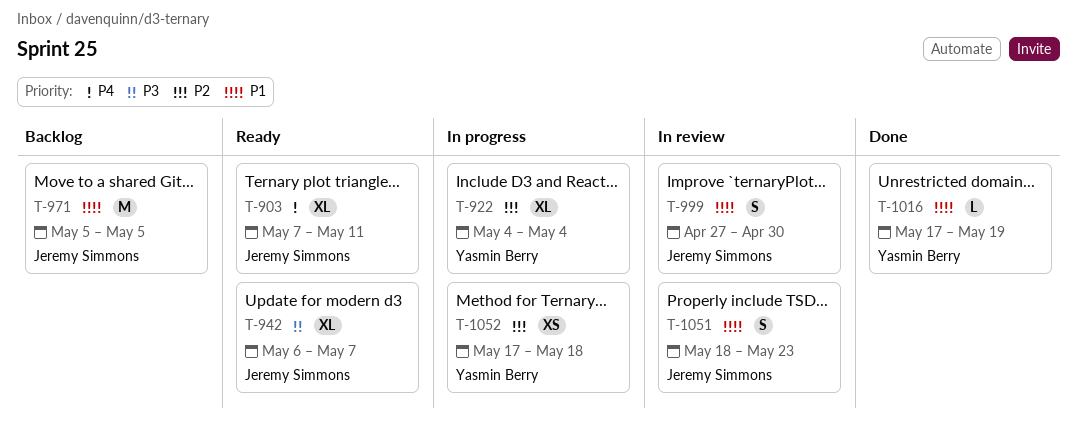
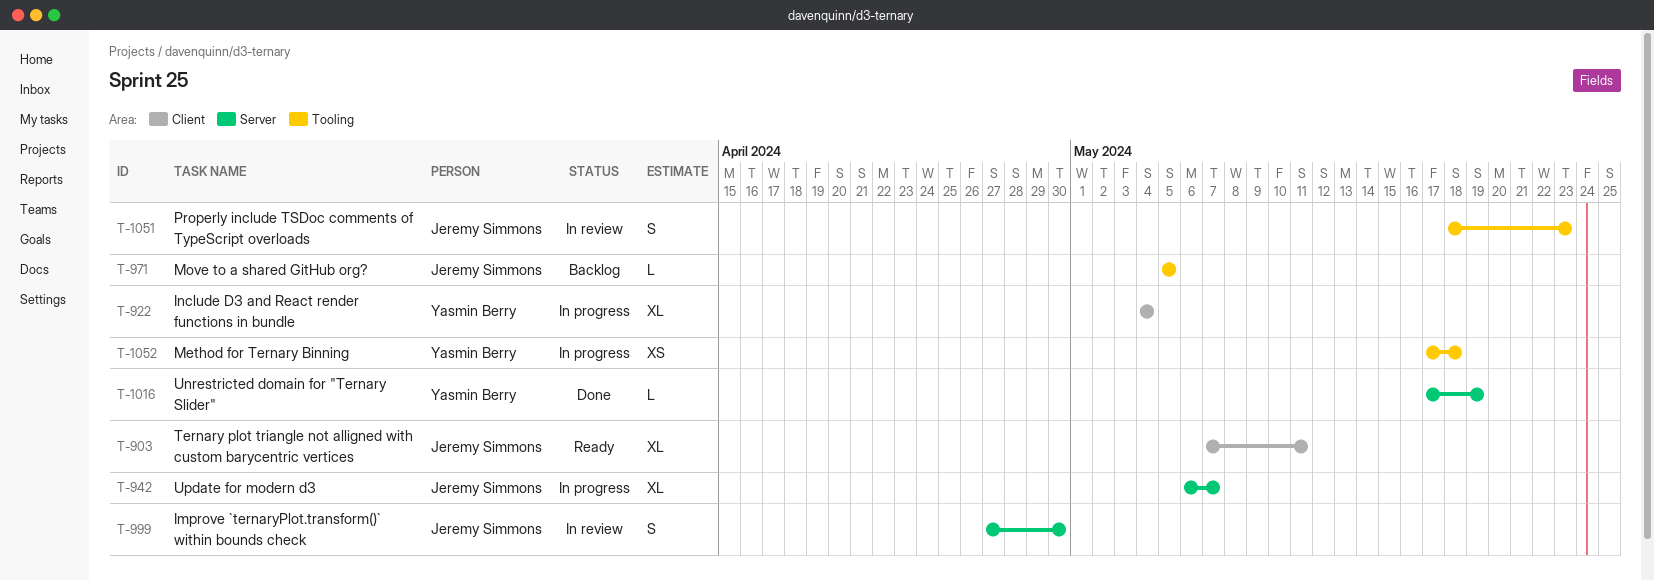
T-942, status: Ready -> In progress
T-971, estimate: M -> L

